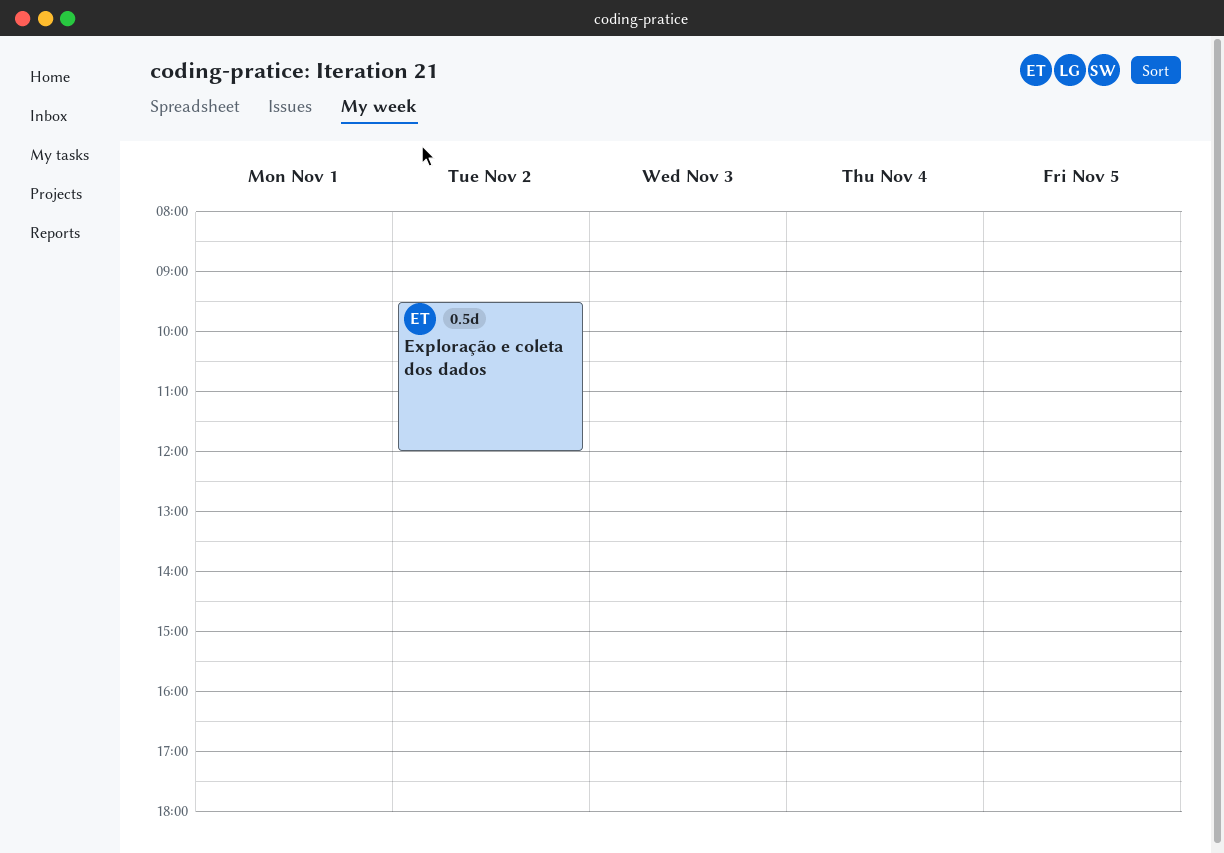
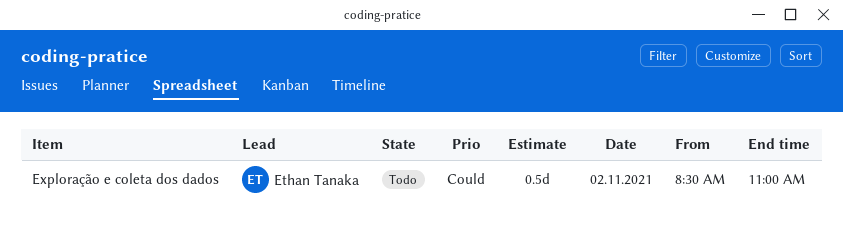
Exploração e coleta dos dados, begins: 09:30 -> 08:30
Exploração e coleta dos dados, ends: 12:00 -> 11:00

